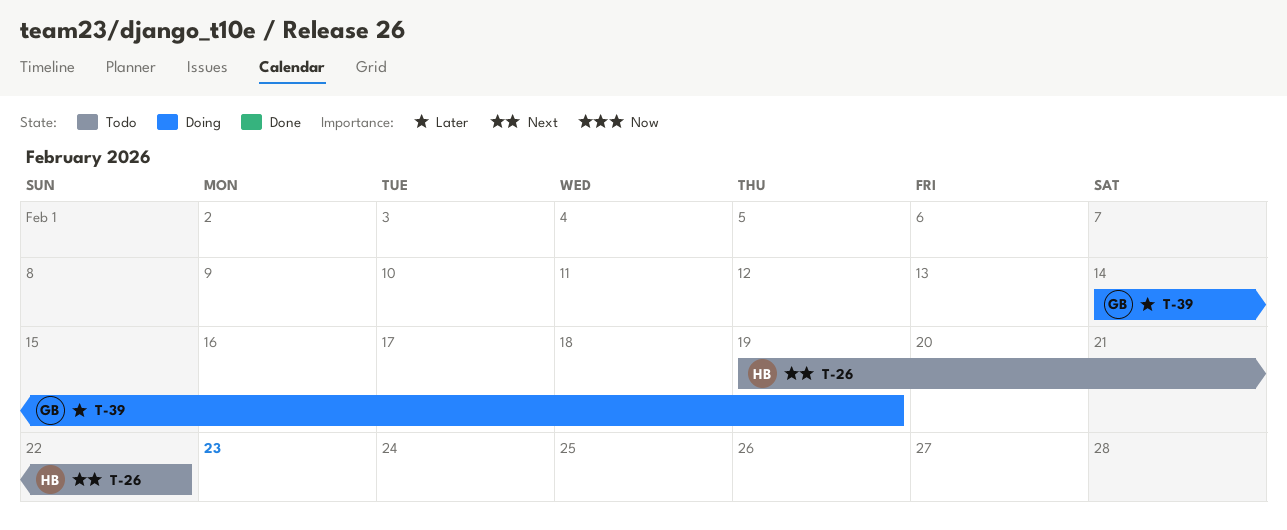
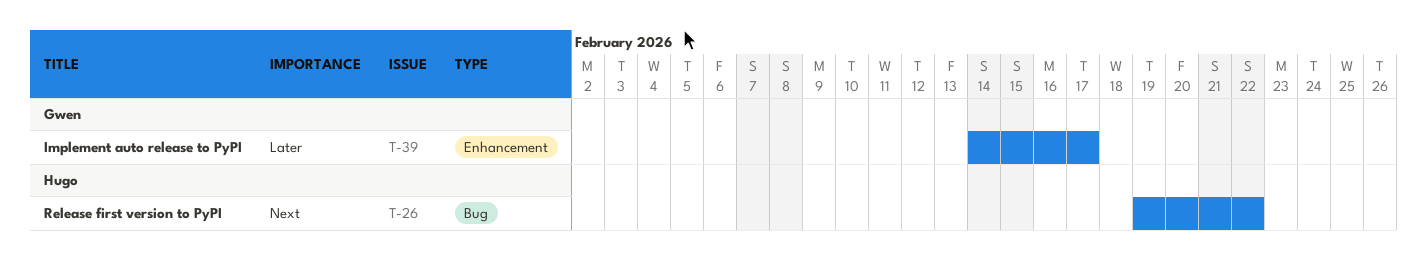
T-39, due: Feb 19 -> Feb 17

